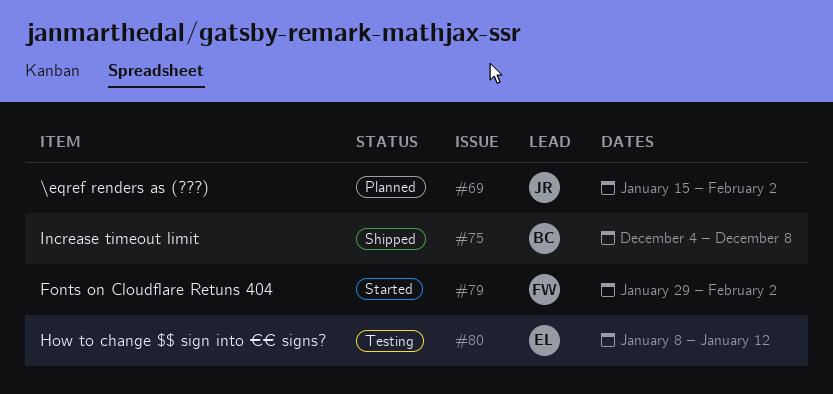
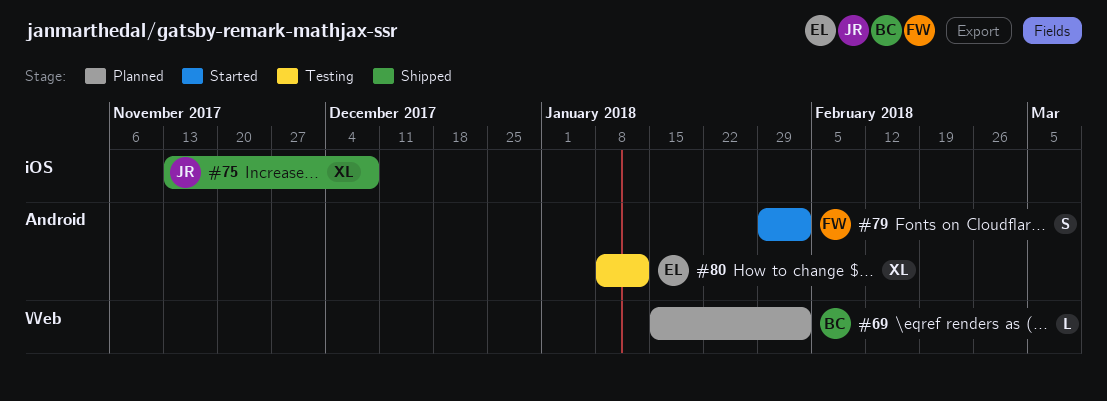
#69, owner: JR -> BC
#75, owner: BC -> JR
#75, start: Dec 4 -> Nov 13

